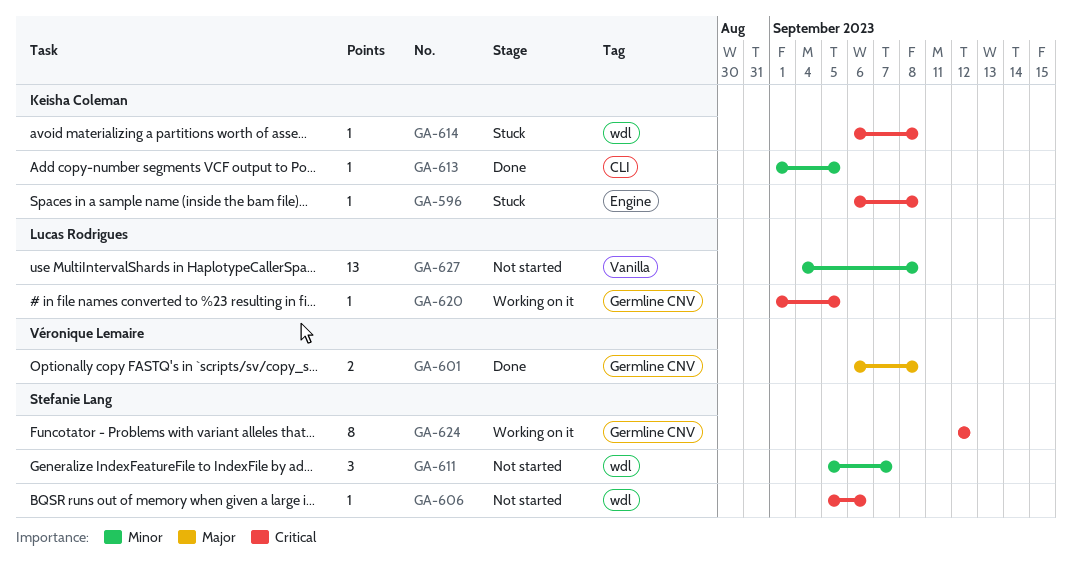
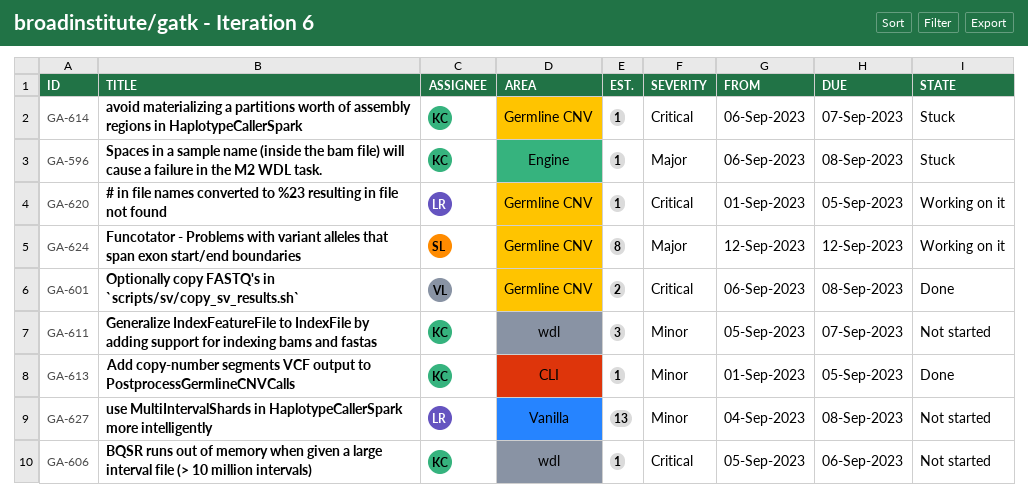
GA-596, priority: Critical -> Major
GA-601, priority: Major -> Critical
GA-606, owner: Stefanie Lang -> Keisha Coleman
GA-611, owner: Stefanie Lang -> Keisha Coleman
GA-614, label: wdl -> Germline CNV
GA-614, due: Sep 8 -> Sep 7
GA-624, priority: Critical -> Major

